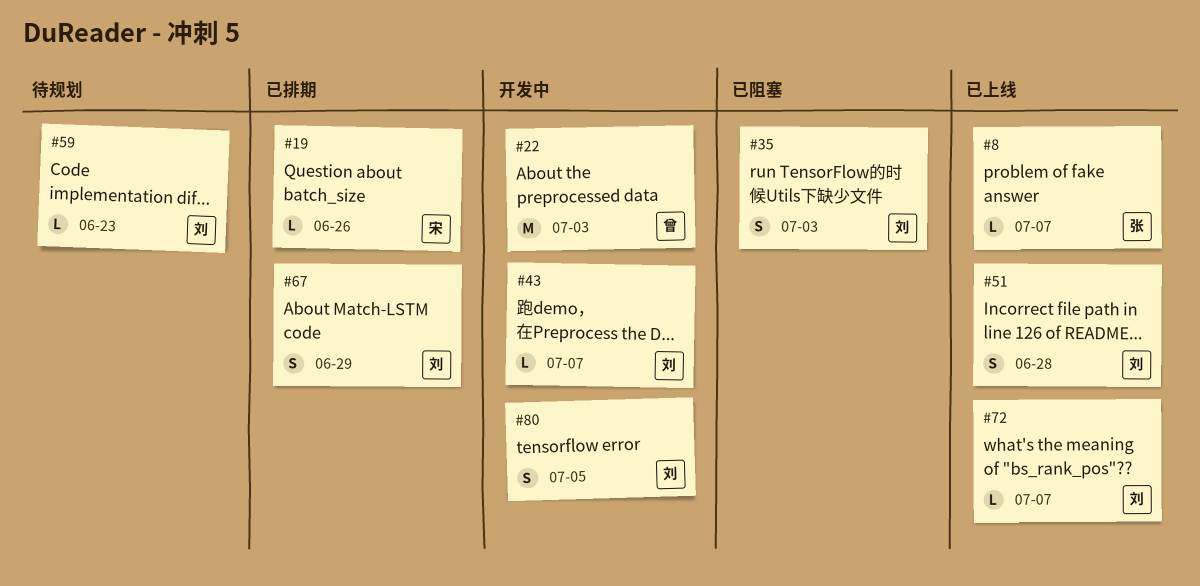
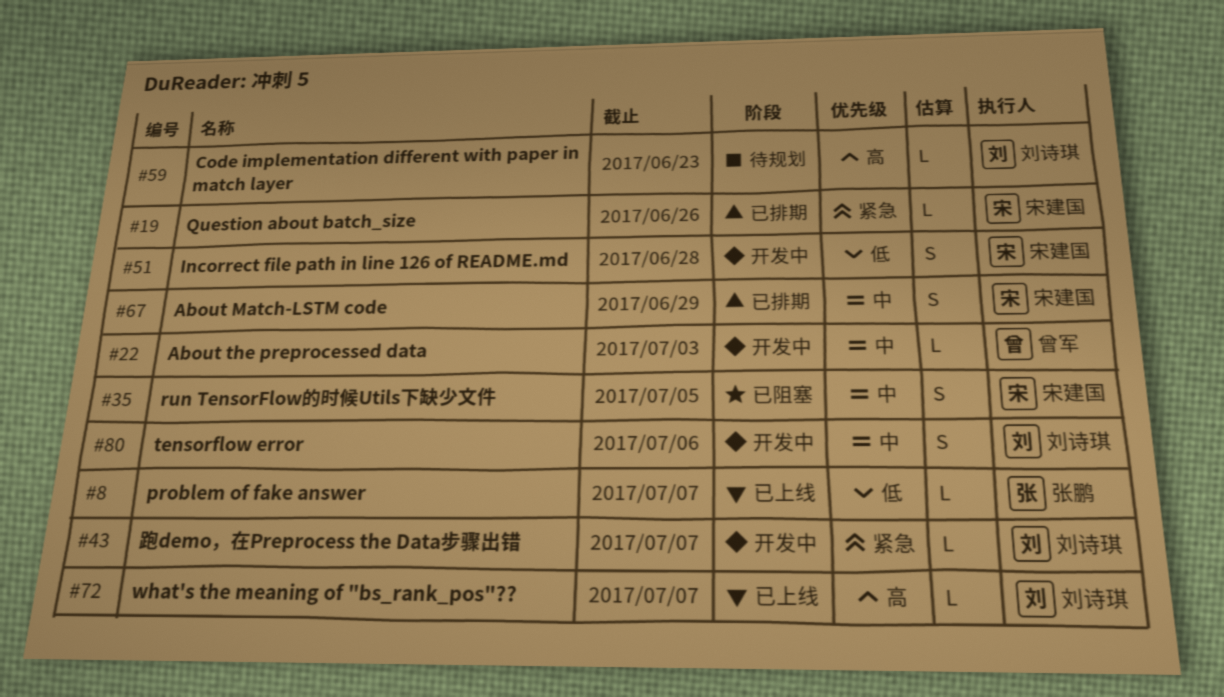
#22, estimate: M -> L
#35, owner: 刘诗琪 -> 宋建国
#35, due: Jul 3 -> Jul 5
#51, status: 已上线 -> 开发中
#51, owner: 刘诗琪 -> 宋建国
#67, owner: 刘诗琪 -> 宋建国
#80, due: Jul 5 -> Jul 6

